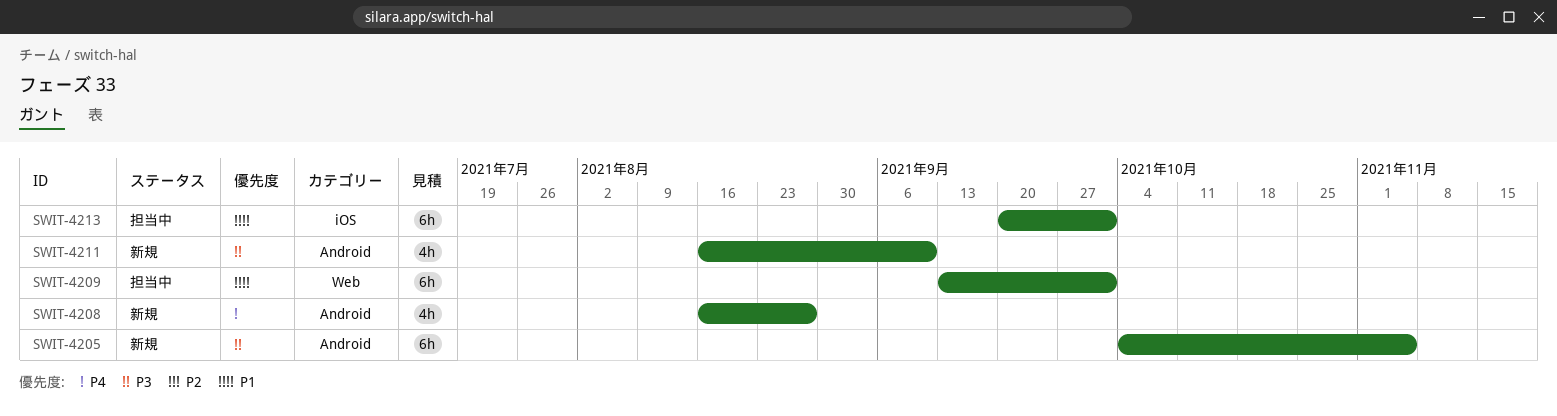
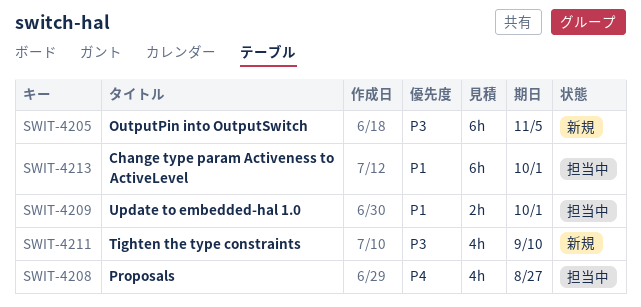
SWIT-4208, status: 新規 -> 担当中
SWIT-4209, estimate: 6h -> 2h

